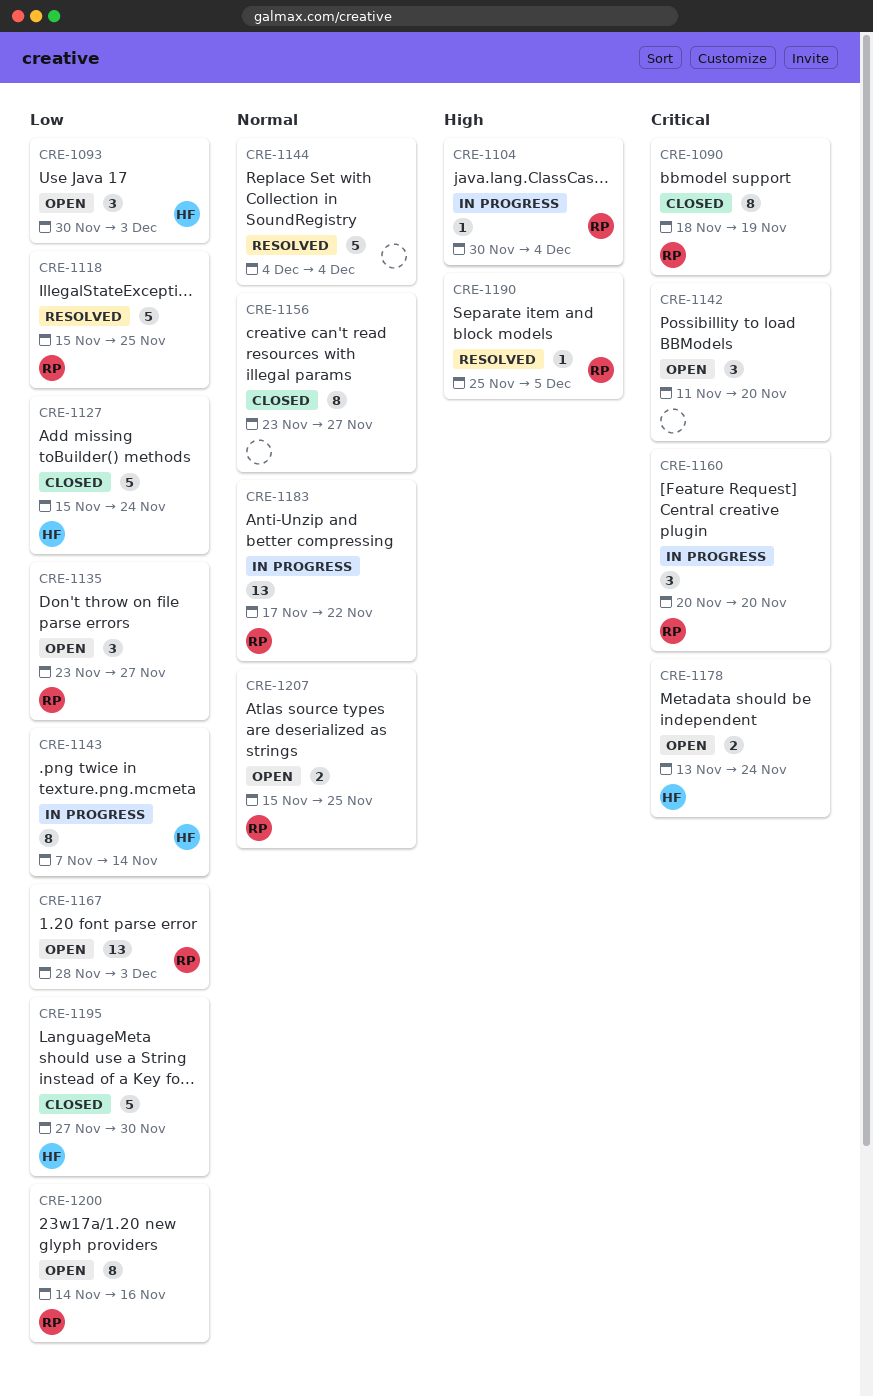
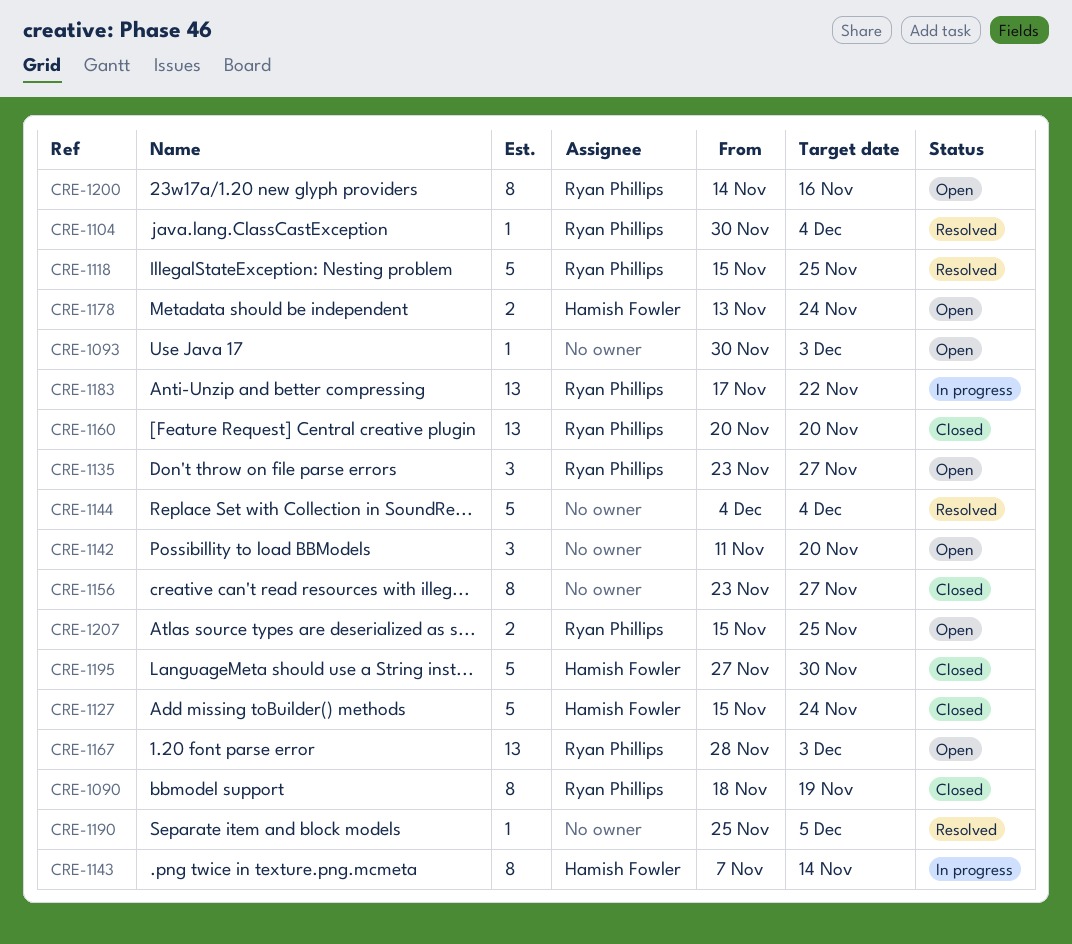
CRE-1093, owner: Hamish Fowler -> none
CRE-1093, estimate: 3 -> 1
CRE-1104, status: In progress -> Resolved
CRE-1160, status: In progress -> Closed
CRE-1160, estimate: 3 -> 13
CRE-1190, owner: Ryan Phillips -> none

